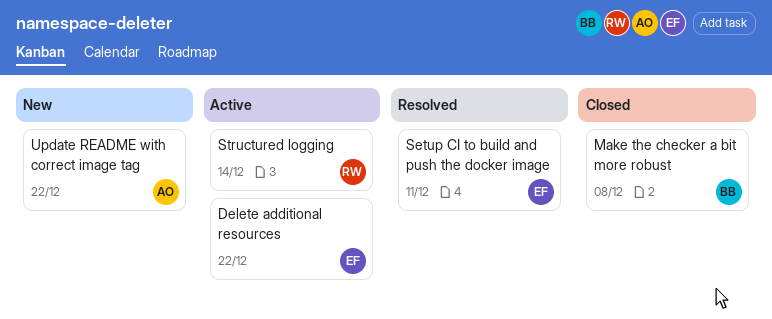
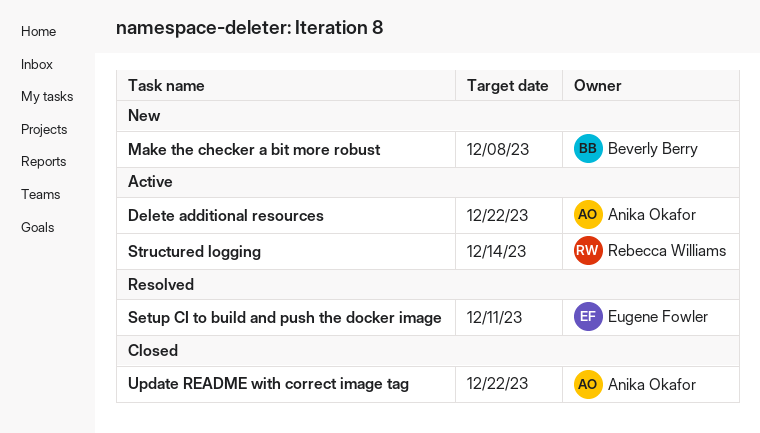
Delete additional resources, owner: Eugene Fowler -> Anika Okafor
Make the checker a bit more robust, status: Closed -> New
Update README with correct image tag, status: New -> Closed

